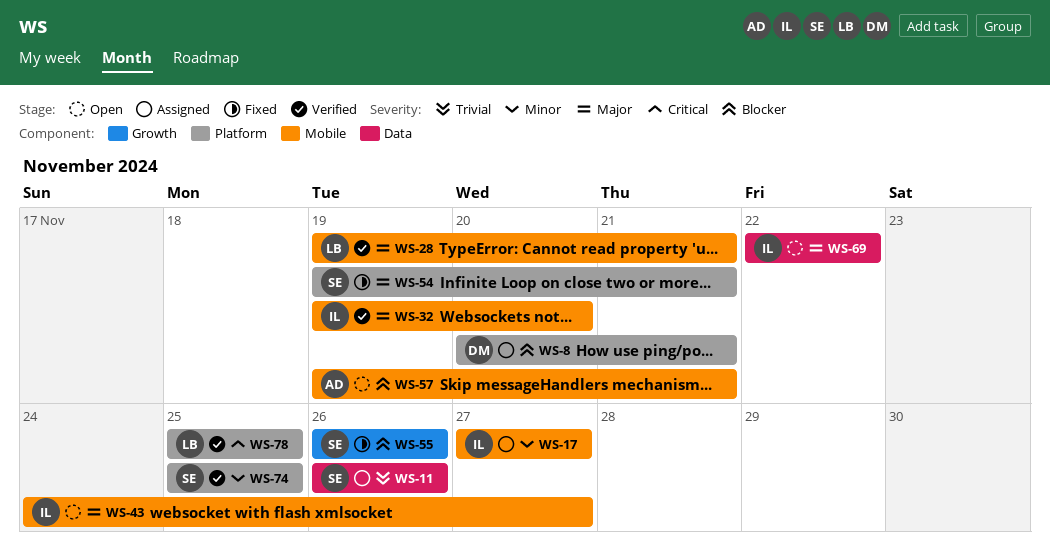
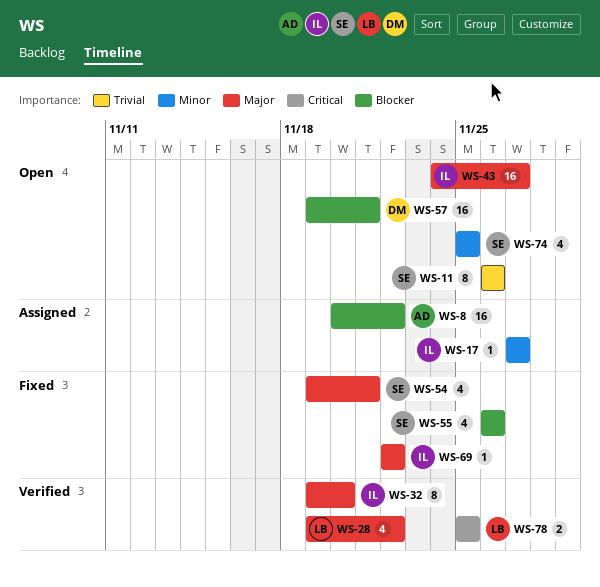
WS-8, owner: DM -> AD
WS-8, due: Nov 21 -> Nov 22
WS-11, status: Assigned -> Open
WS-28, due: Nov 21 -> Nov 22
WS-57, owner: AD -> DM
WS-69, status: Open -> Fixed
WS-74, status: Verified -> Open

